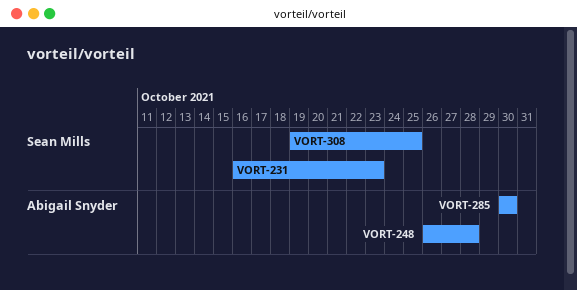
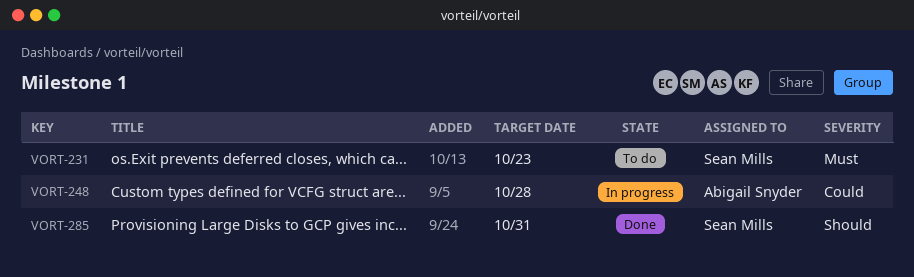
VORT-285, owner: Abigail Snyder -> Sean Mills
VORT-285, due: Oct 30 -> Oct 31
VORT-308: present -> none

